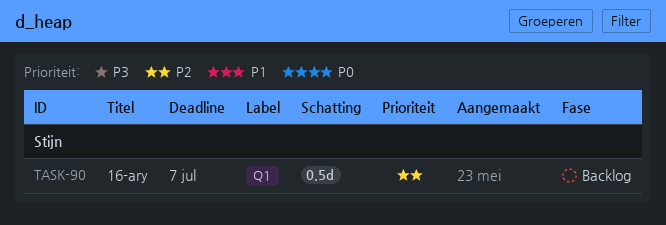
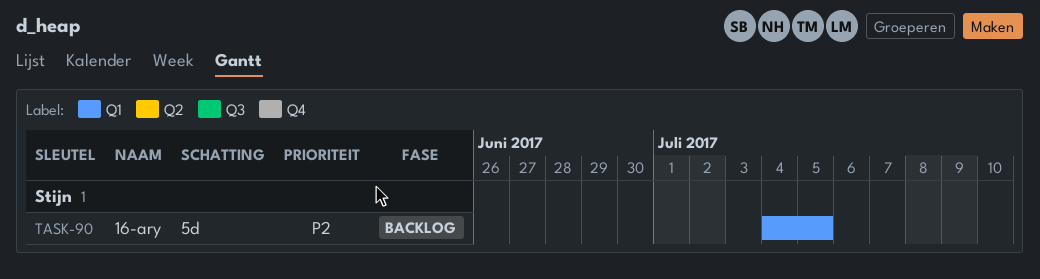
TASK-90, estimate: 0.5d -> 5d
TASK-90, due: Jul 7 -> Jul 5

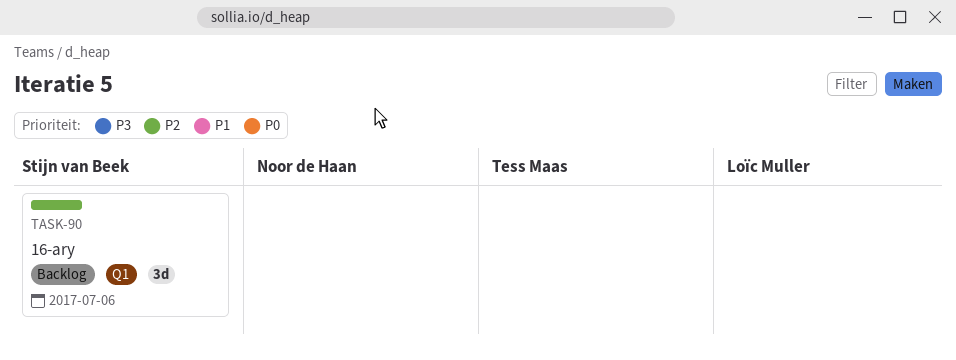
TASK-90, estimate: 5d -> 3d
TASK-90, due: Jul 5 -> Jul 6

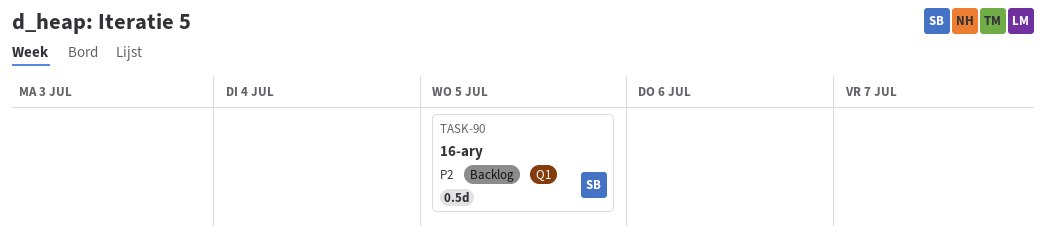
TASK-90, estimate: 3d -> 0.5d
TASK-90, due: Jul 6 -> Jul 5

